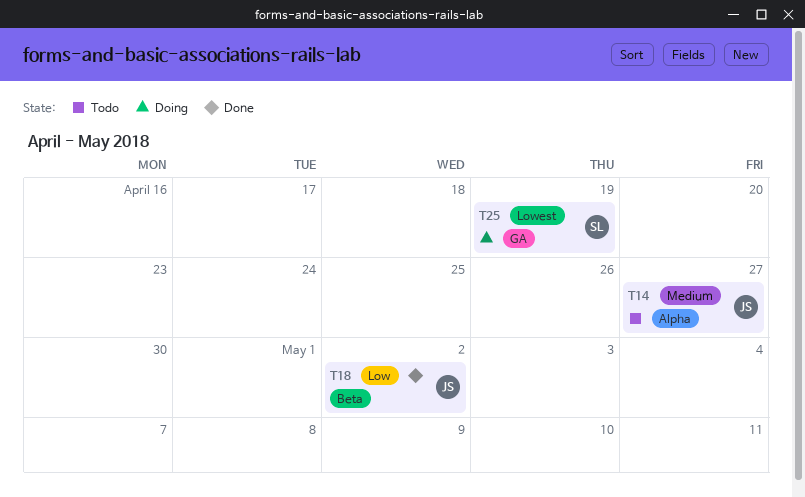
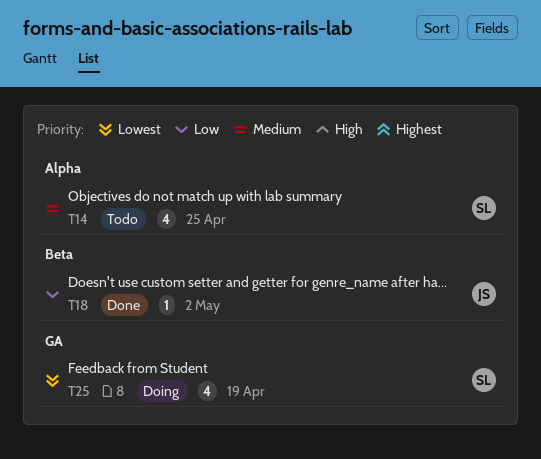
T14, owner: JS -> SL
T14, due: Apr 27 -> Apr 25

